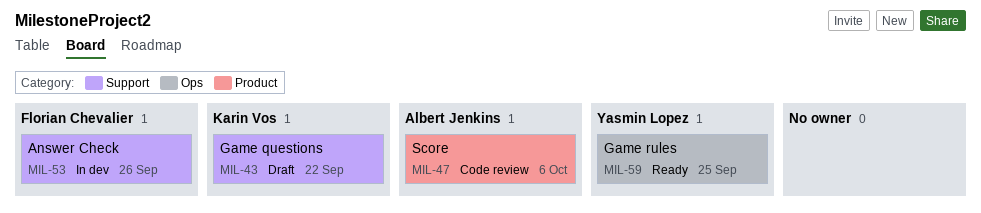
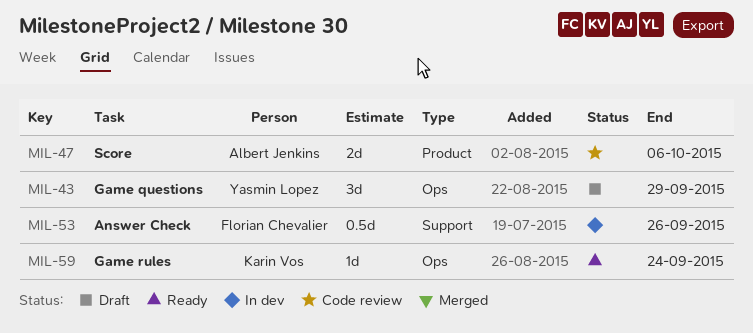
MIL-43, owner: Karin Vos -> Yasmin Lopez
MIL-43, label: Support -> Ops
MIL-43, due: Sep 22 -> Sep 29
MIL-59, owner: Yasmin Lopez -> Karin Vos
MIL-59, due: Sep 25 -> Sep 24

